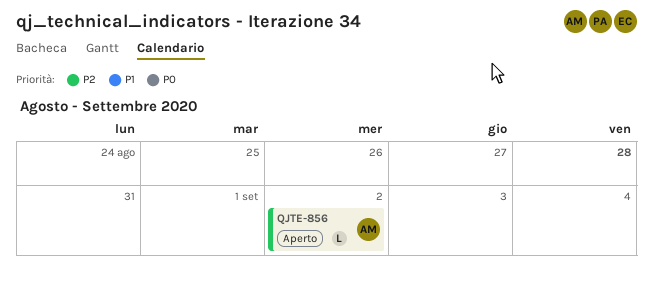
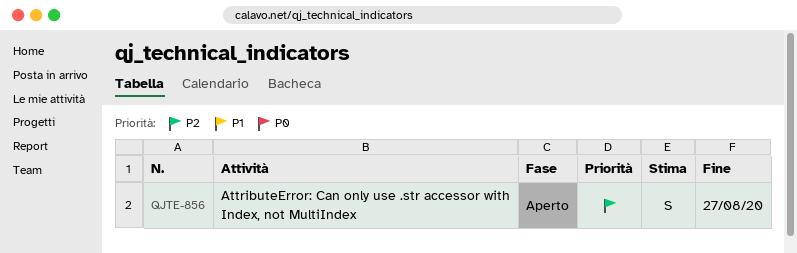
QJTE-856, estimate: L -> S
QJTE-856, due: Sep 2 -> Aug 27

